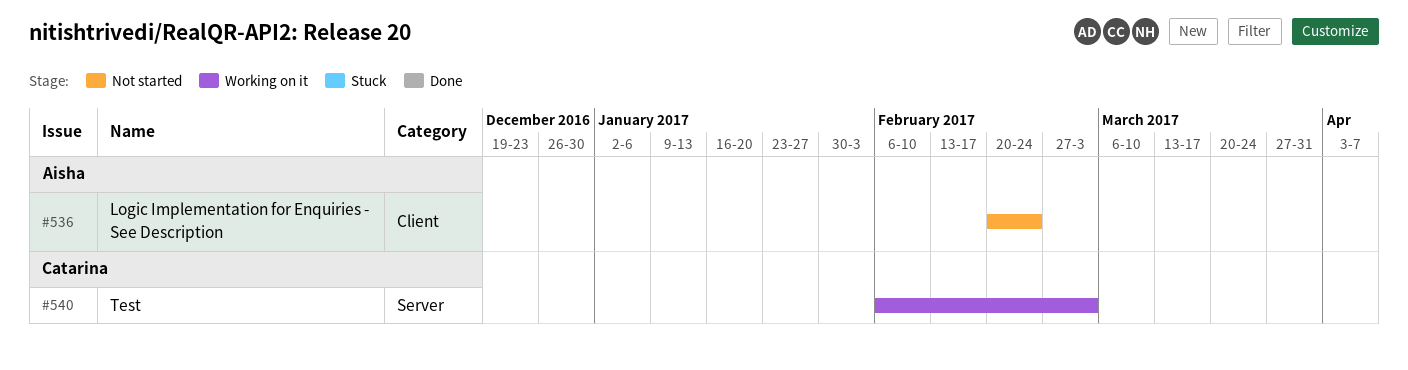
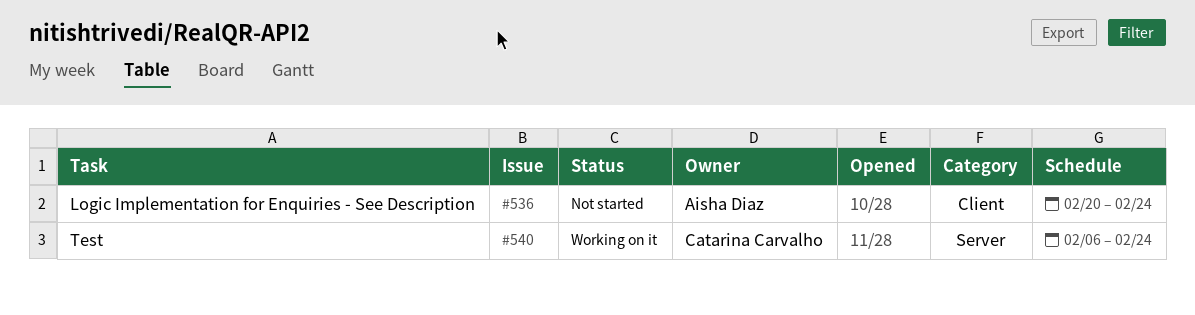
#540, due: Mar 3 -> Feb 24

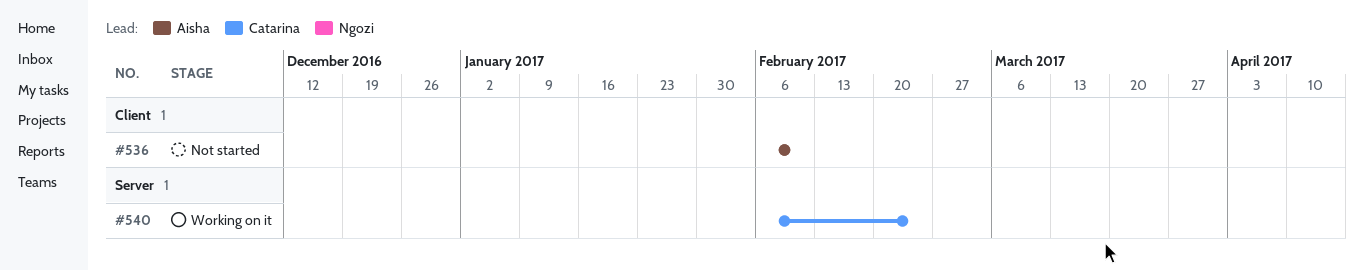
#536, start: Feb 20 -> Feb 6
#536, due: Feb 24 -> Feb 10

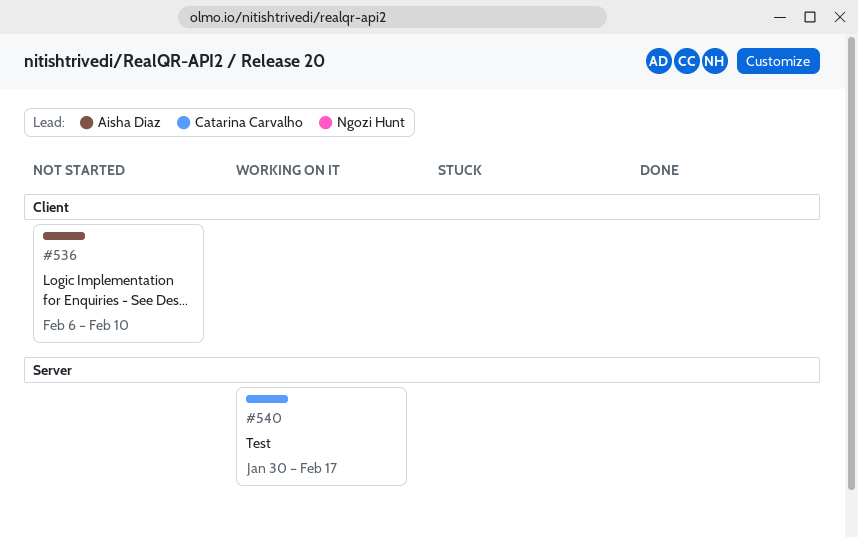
#540, start: Feb 6 -> Jan 30
#540, due: Feb 24 -> Feb 17

